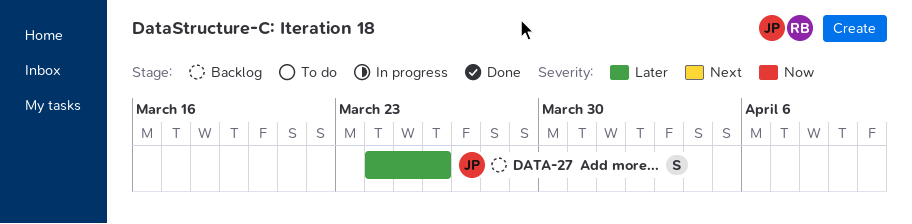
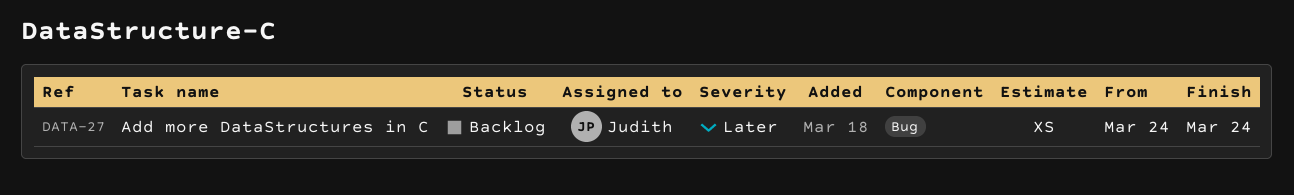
DATA-27, estimate: S -> XS
DATA-27, due: Mar 26 -> Mar 24

